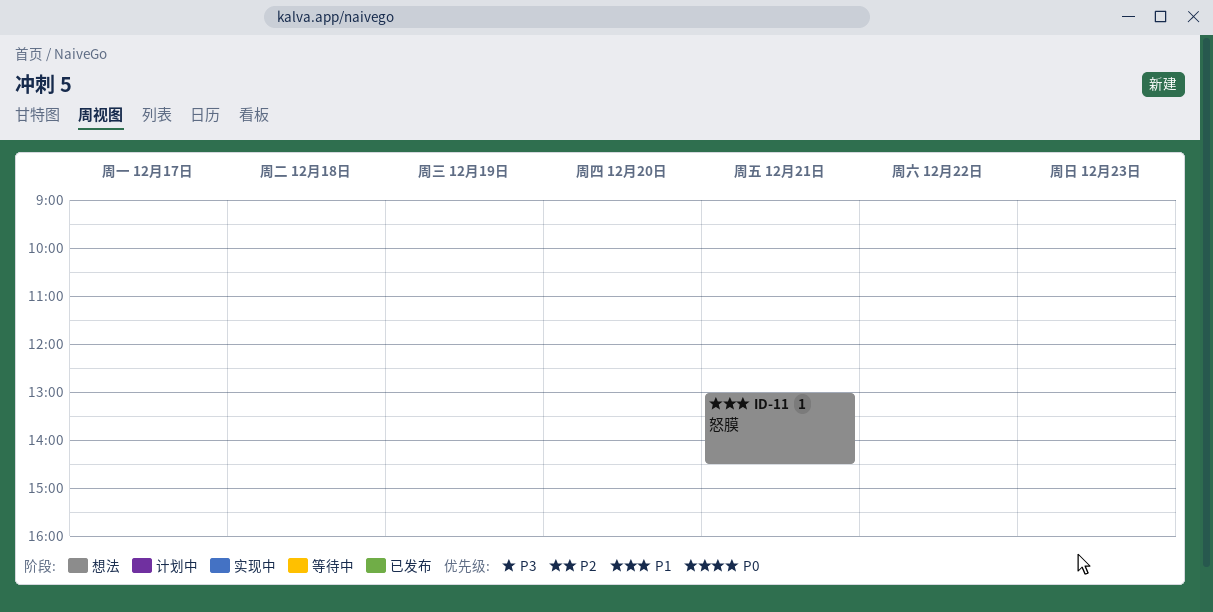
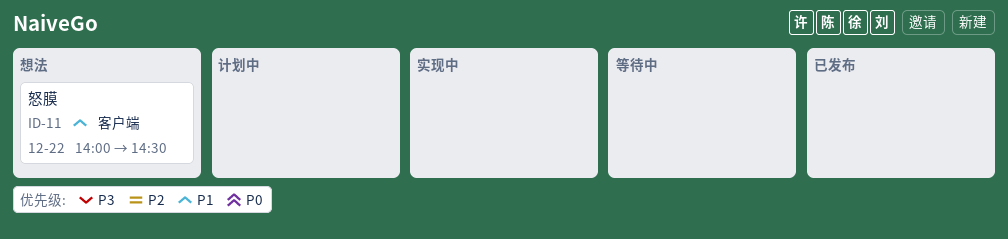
ID-11, day: Dec 21 -> Dec 22
ID-11, begins: 13:00 -> 14:00

